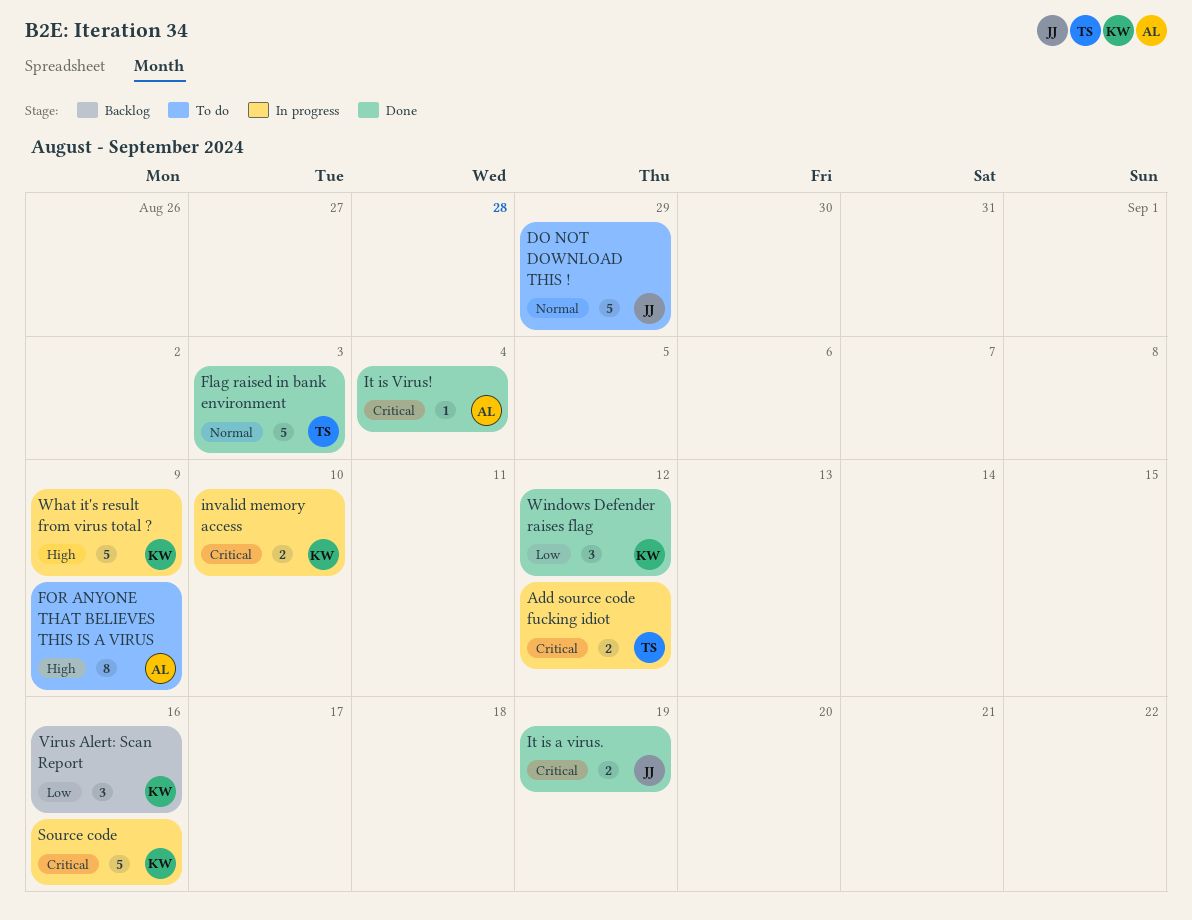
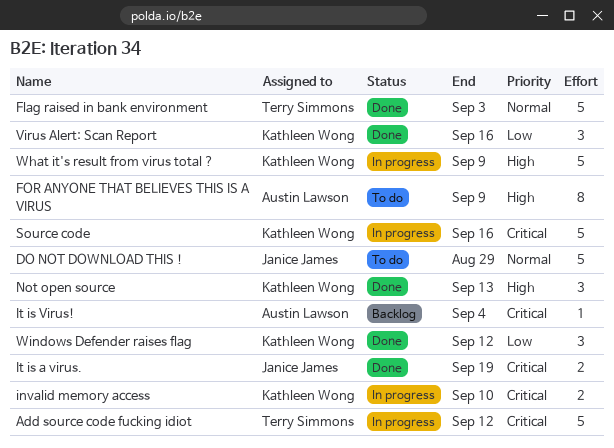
Add source code fucking idiot, estimate: 2 -> 5
It is Virus!, status: Done -> Backlog
Not open source: none -> present
Virus Alert: Scan Report, status: Backlog -> Done

